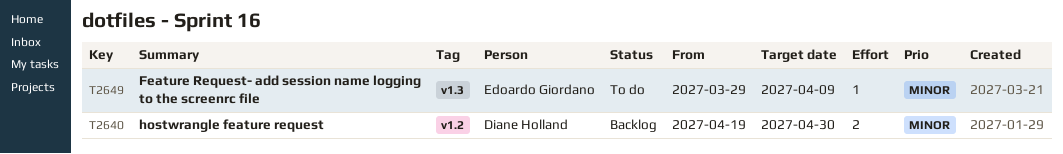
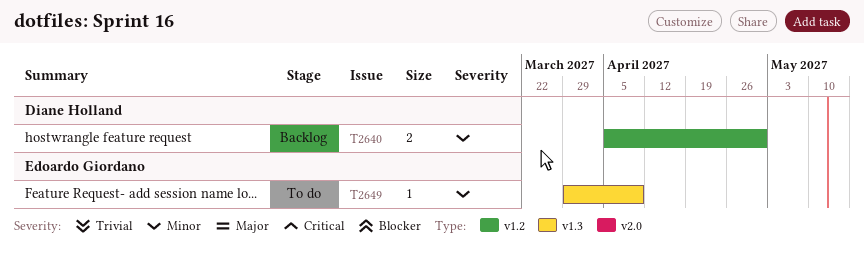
T2640, start: Apr 19 -> Apr 5

